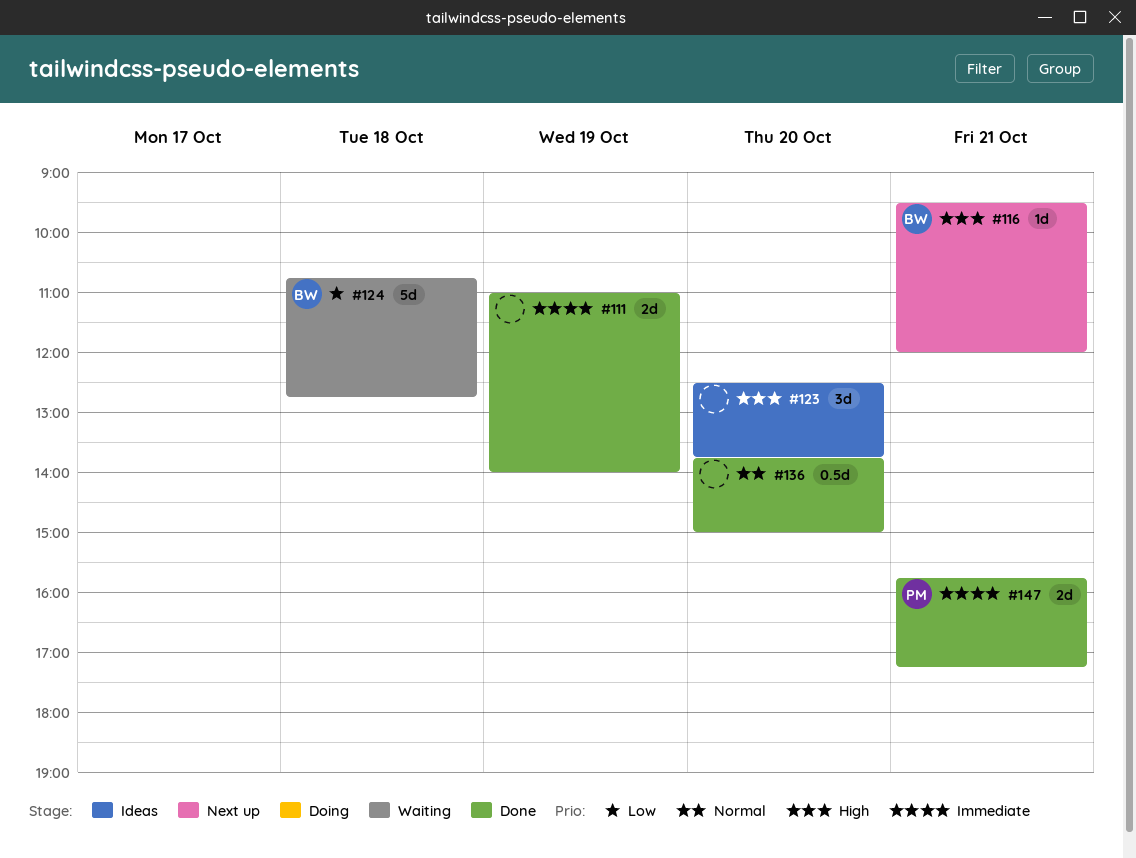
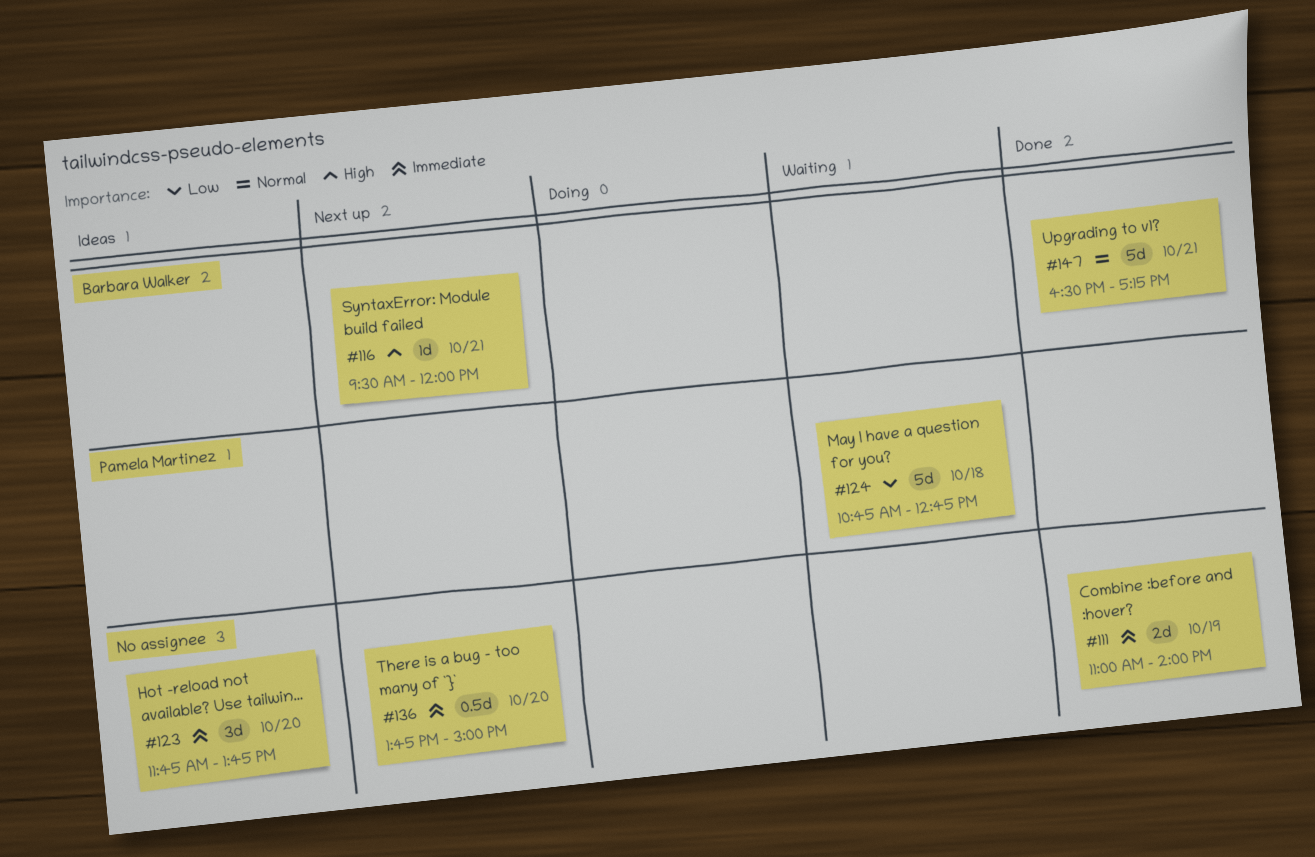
#123, priority: High -> Immediate
#123, begins: 12:30 -> 11:45
#124, owner: Barbara Walker -> Pamela Martinez
#136, status: Done -> Next up
#136, priority: Normal -> Immediate
#147, owner: Pamela Martinez -> Barbara Walker
#147, priority: Immediate -> Normal
#147, estimate: 2d -> 5d
#147, begins: 15:45 -> 16:30

